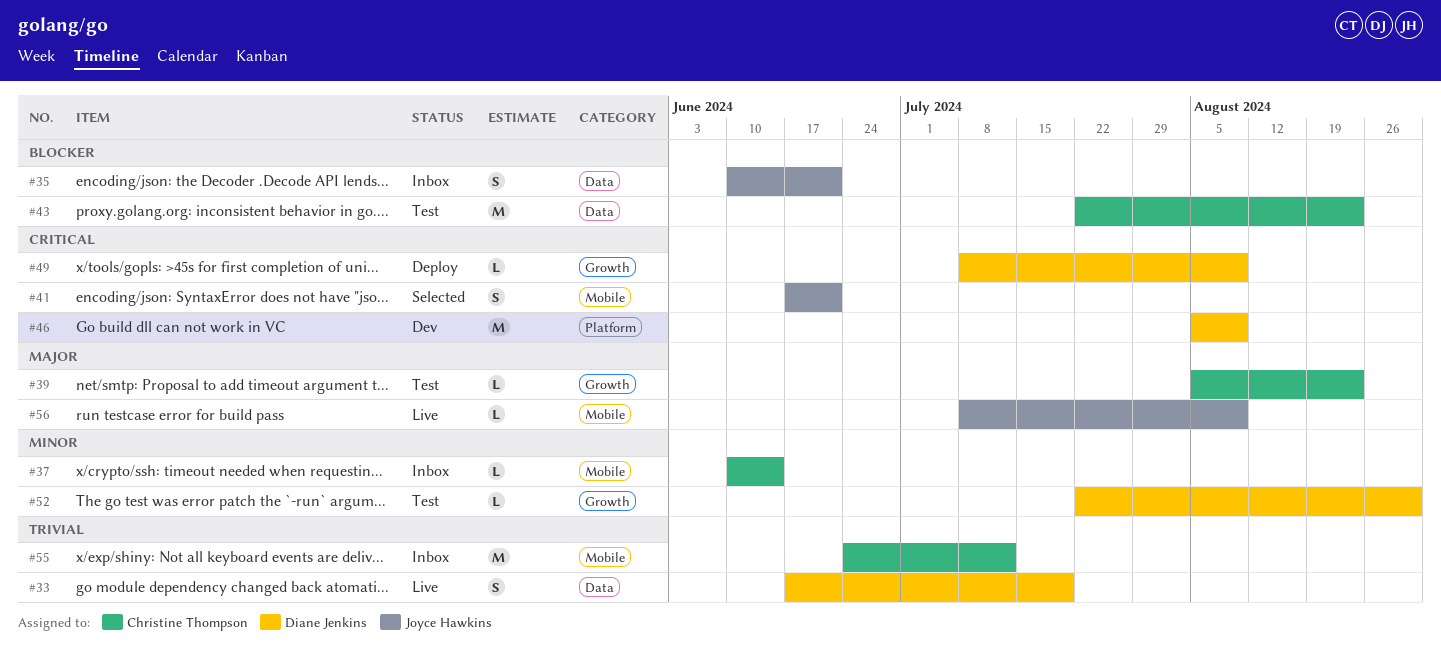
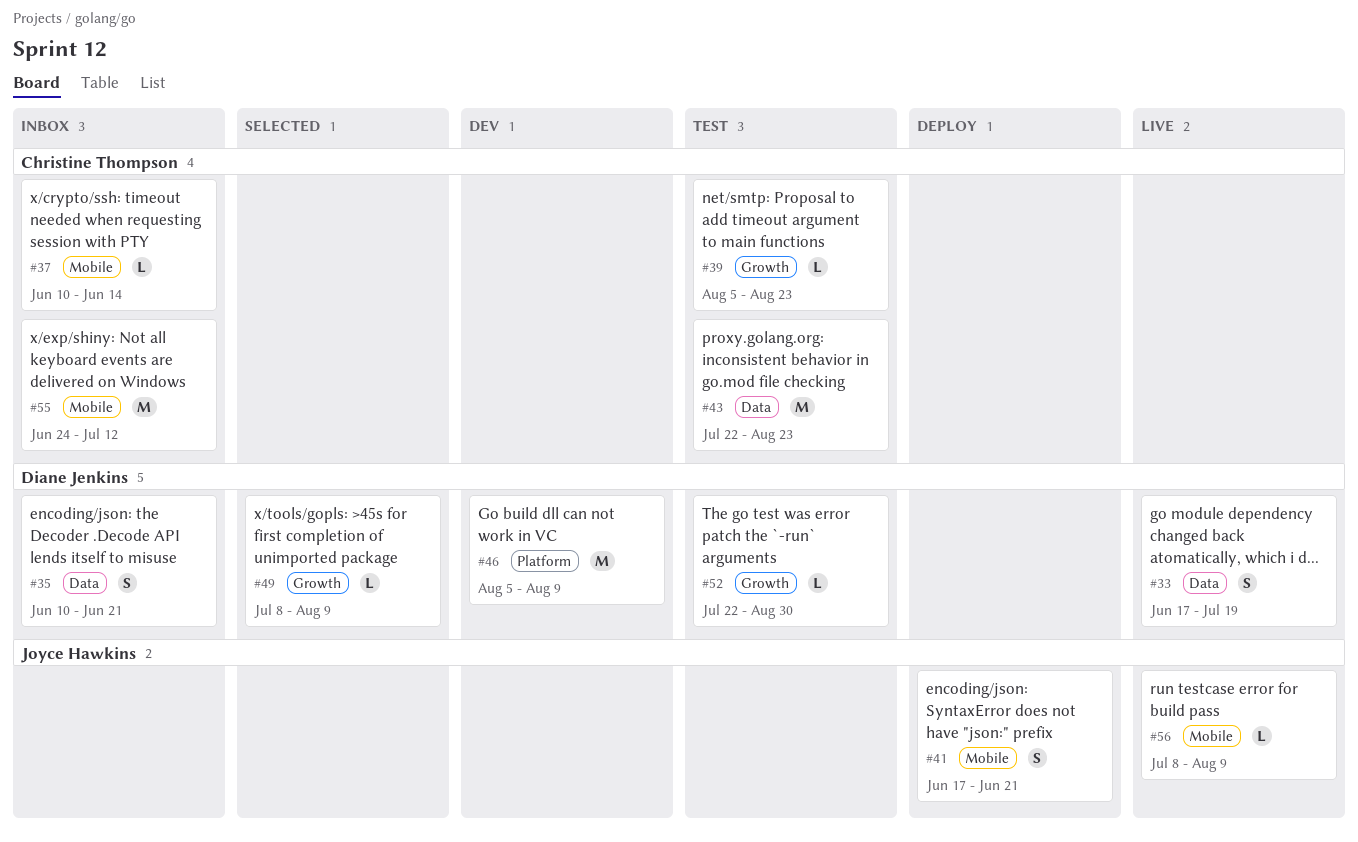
#35, owner: Joyce Hawkins -> Diane Jenkins
#41, status: Selected -> Deploy
#49, status: Deploy -> Selected

